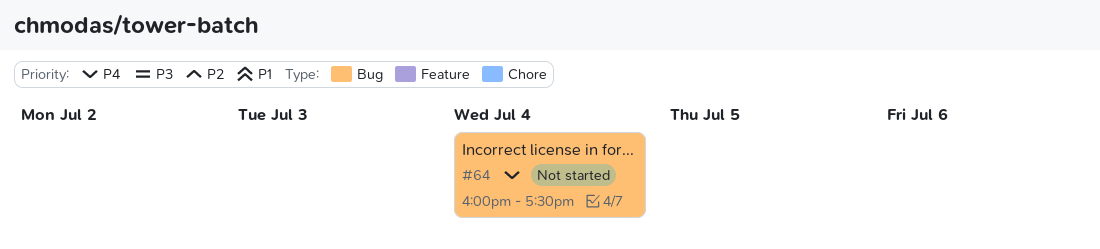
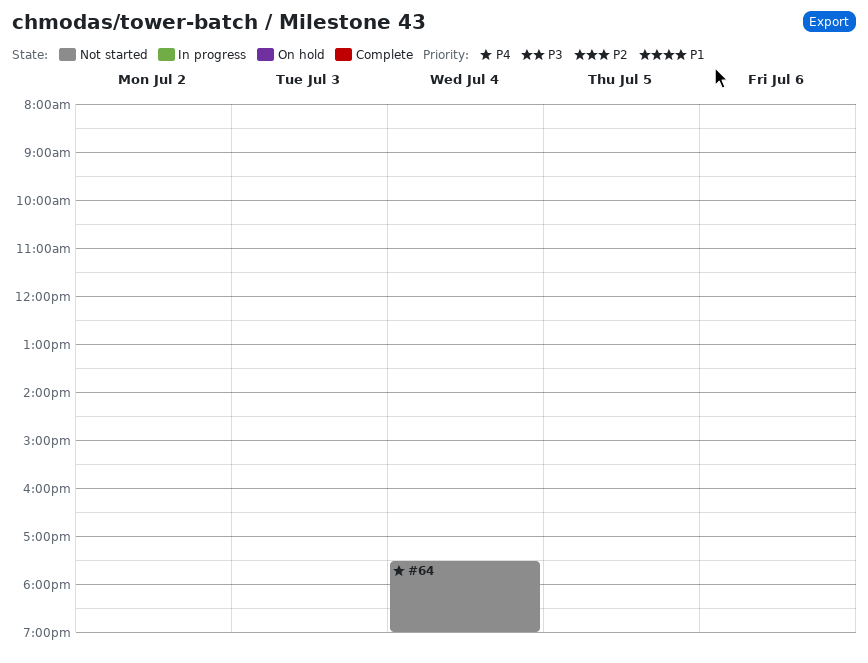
#64, begins: 16:00 -> 17:30
#64, ends: 17:30 -> 19:00

